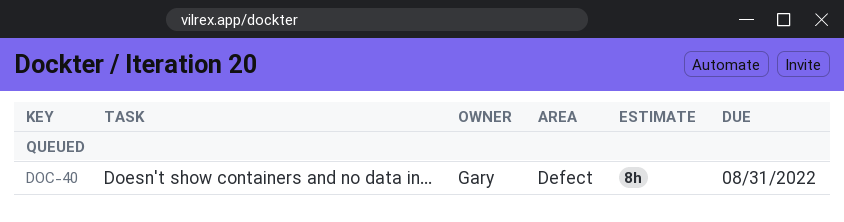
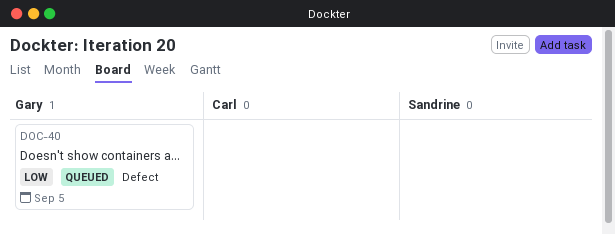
DOC-40, due: Aug 31 -> Sep 5

